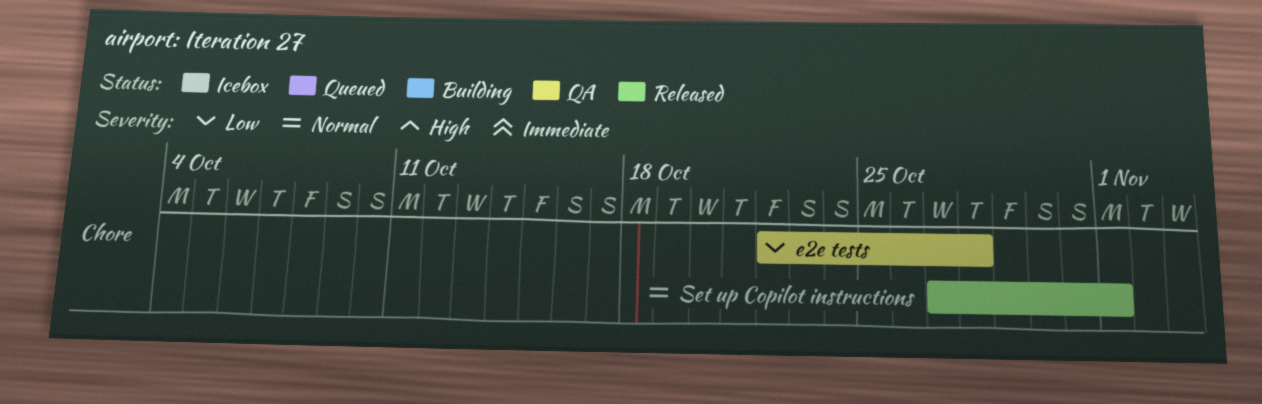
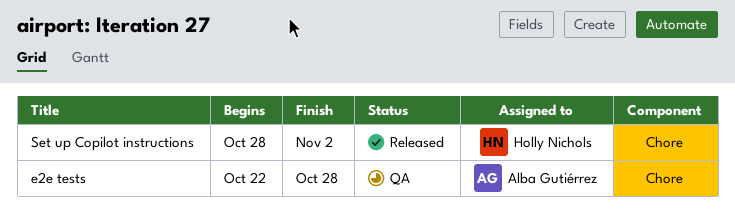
Set up Copilot instructions, start: Oct 27 -> Oct 28
Set up Copilot instructions, due: Nov 1 -> Nov 2

